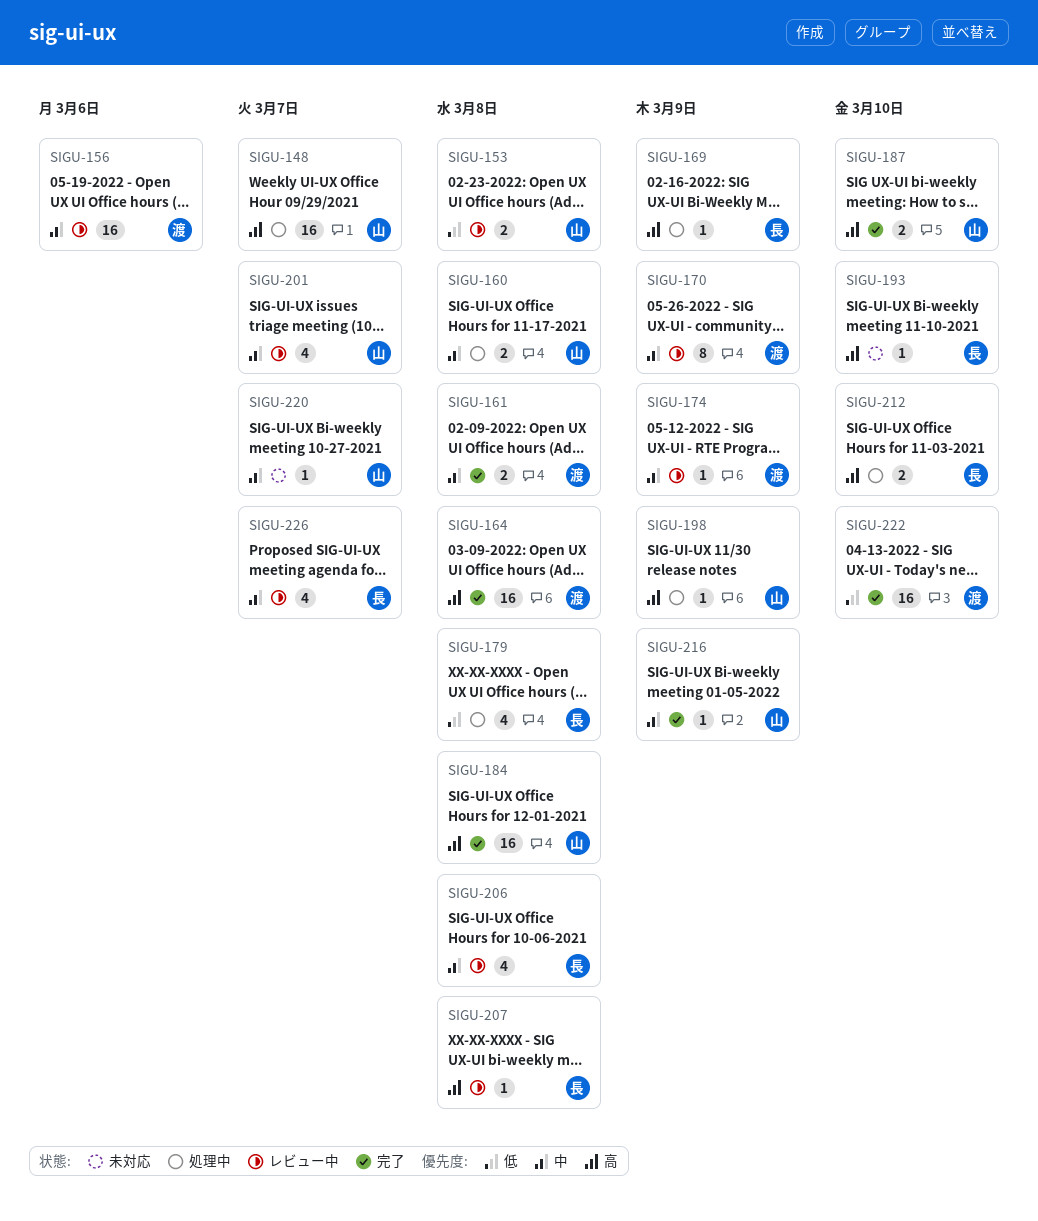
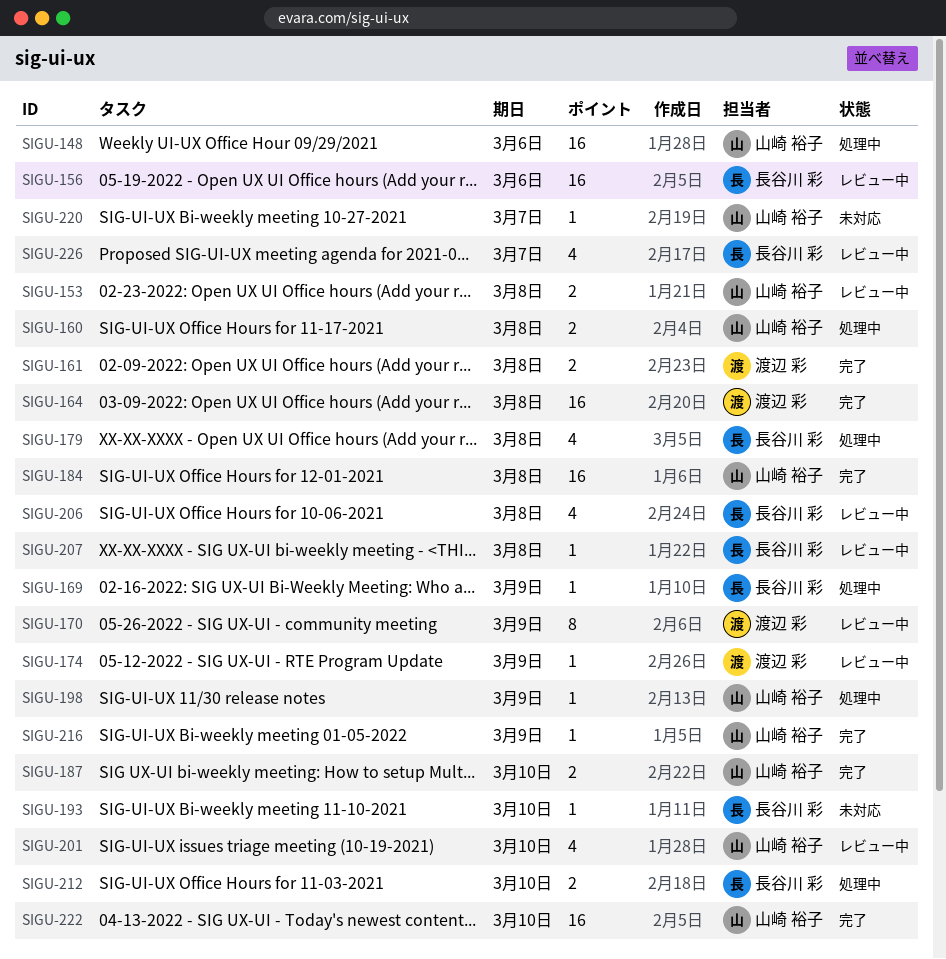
SIGU-148, due: Mar 7 -> Mar 6
SIGU-156, owner: 渡辺 彩 -> 長谷川 彩
SIGU-201, due: Mar 7 -> Mar 10
SIGU-222, owner: 渡辺 彩 -> 山崎 裕子

